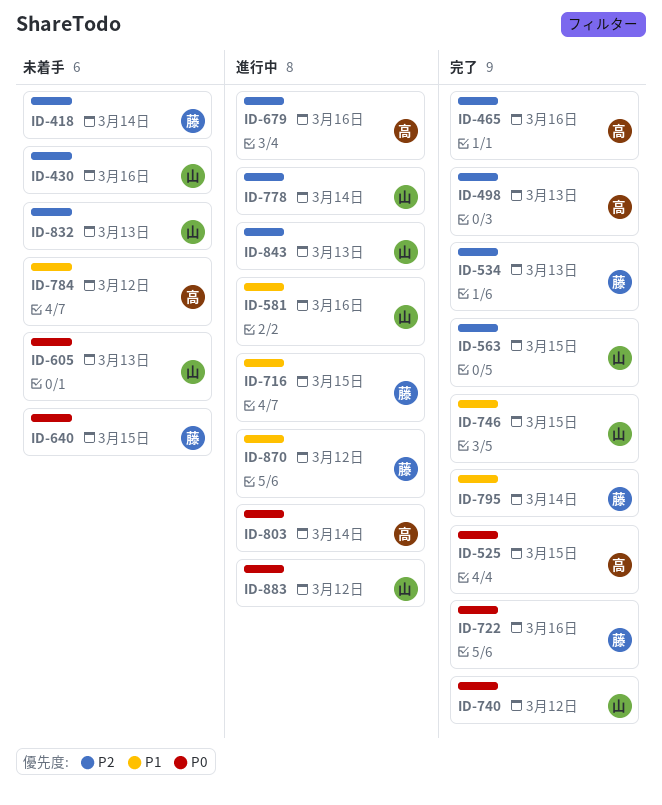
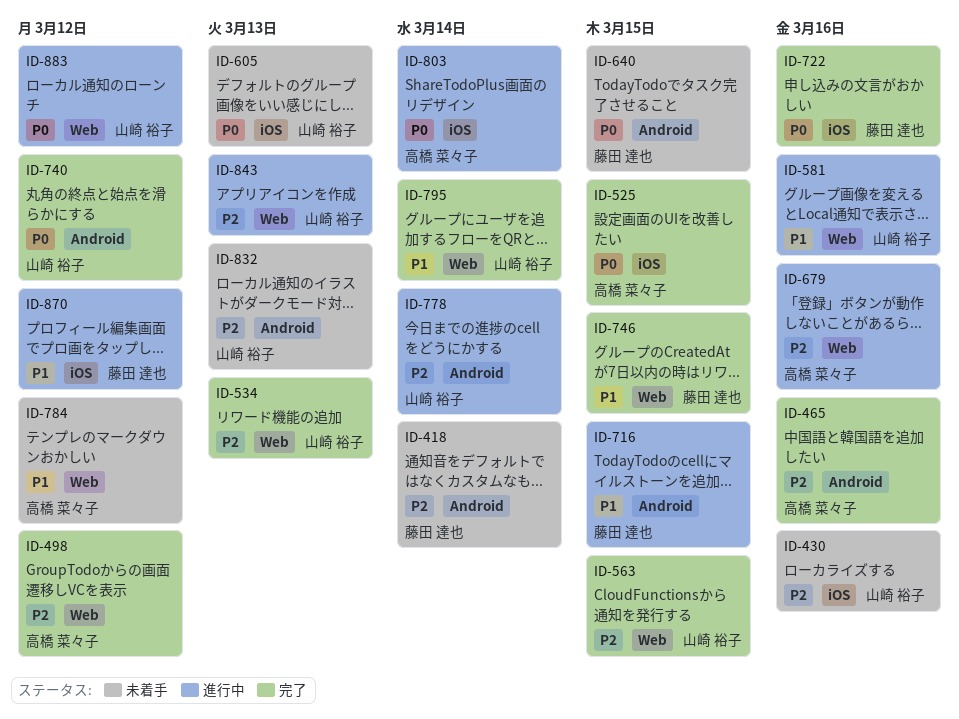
ID-498, due: Mar 13 -> Mar 12
ID-534, owner: 藤田 達也 -> 山崎 裕子
ID-746, owner: 山崎 裕子 -> 藤田 達也
ID-795, owner: 藤田 達也 -> 山崎 裕子

